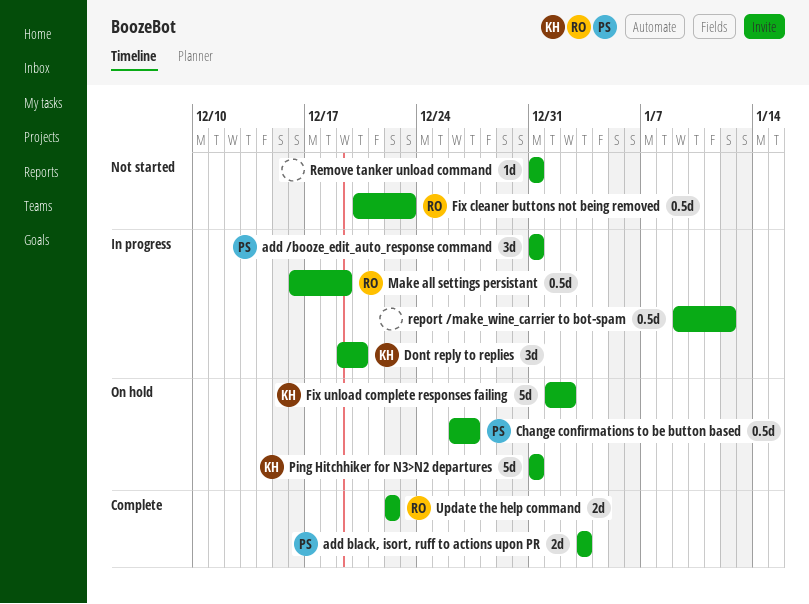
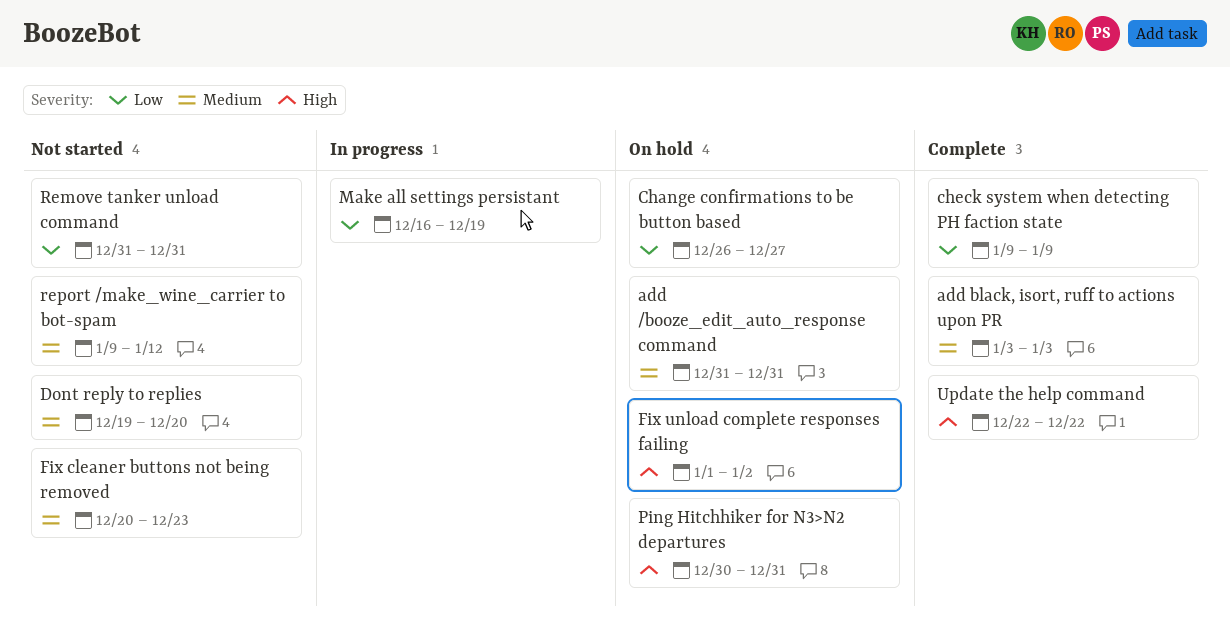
add /booze_edit_auto_response command, status: In progress -> On hold
check system when detecting PH faction state: none -> present
Dont reply to replies, status: In progress -> Not started
Ping Hitchhiker for N3>N2 departures, start: Dec 31 -> Dec 30
report /make_wine_carrier to bot-spam, status: In progress -> Not started

